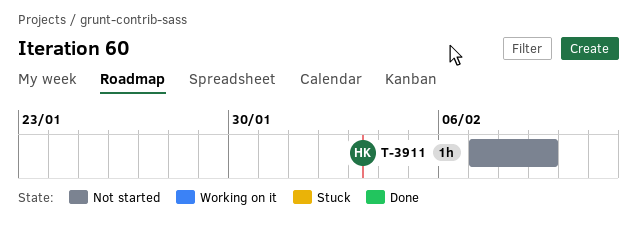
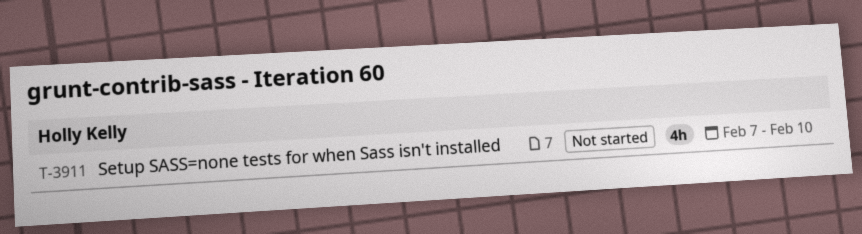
T-3911, estimate: 1h -> 4h
T-3911, due: Feb 9 -> Feb 10

